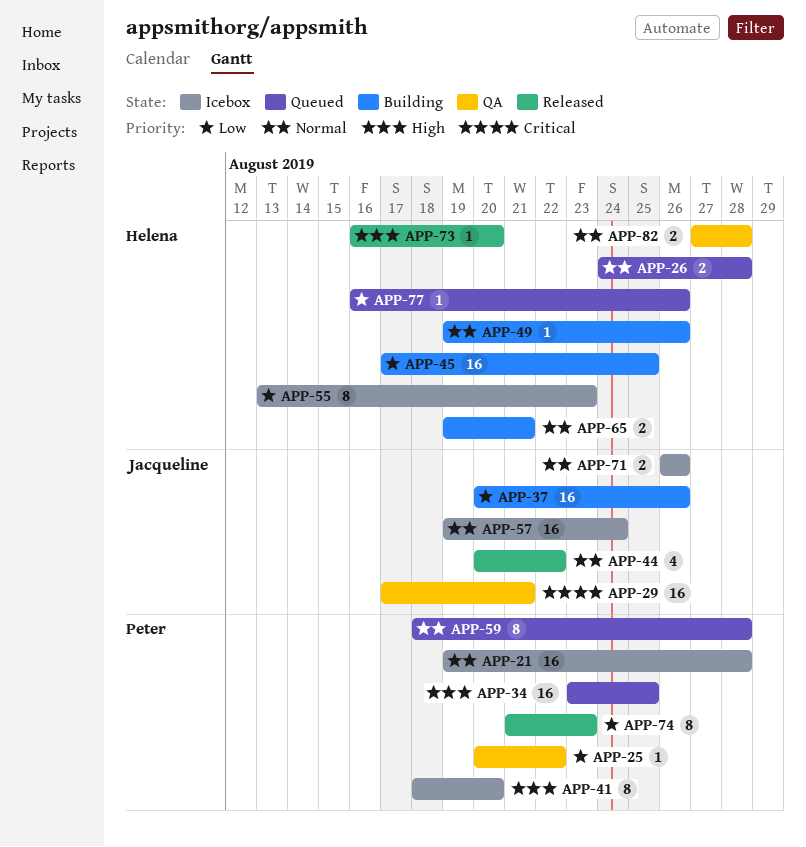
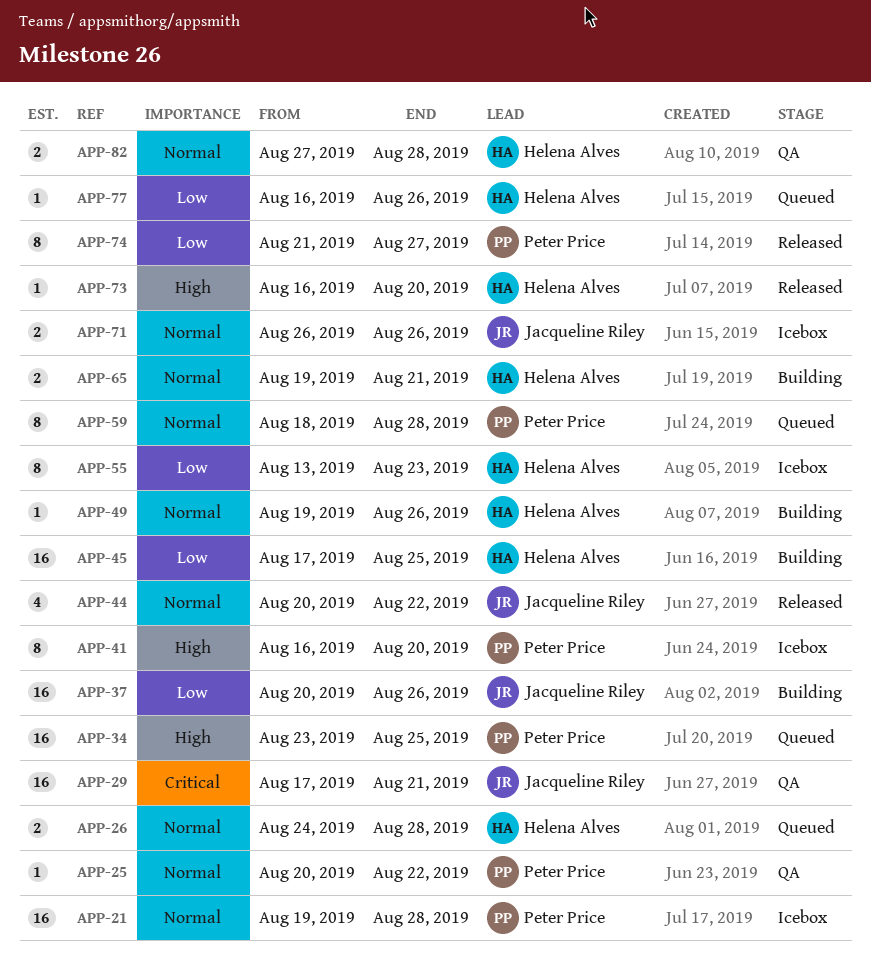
APP-25, priority: Low -> Normal
APP-41, start: Aug 18 -> Aug 16
APP-57: present -> none
APP-74, due: Aug 23 -> Aug 27

